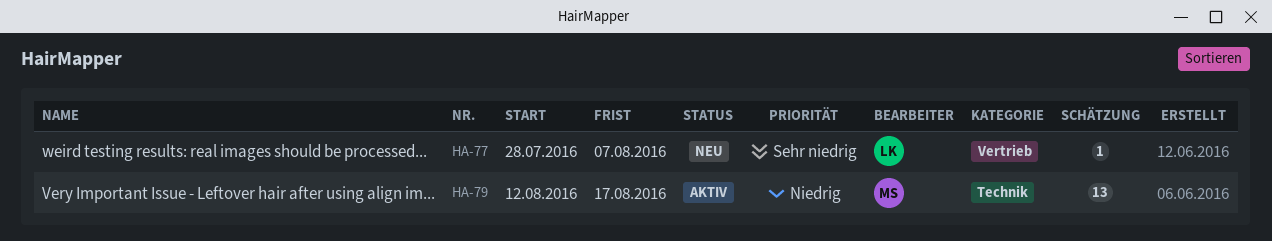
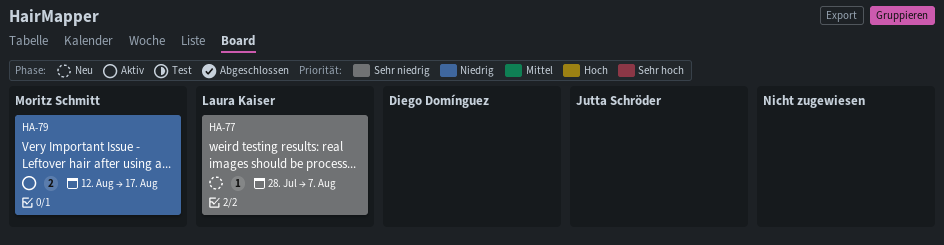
HA-79, estimate: 13 -> 2

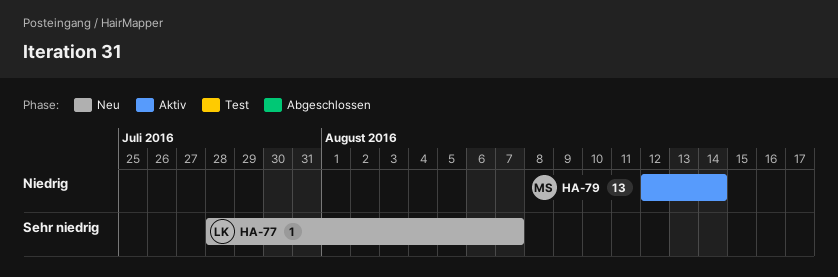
HA-79, estimate: 2 -> 13
HA-79, due: Aug 17 -> Aug 14

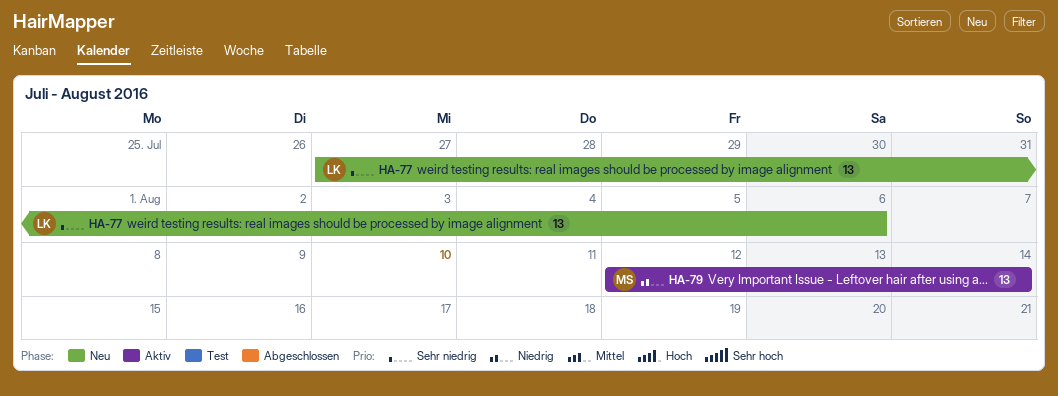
HA-77, estimate: 1 -> 13
HA-77, start: Jul 28 -> Jul 27
HA-77, due: Aug 7 -> Aug 6

